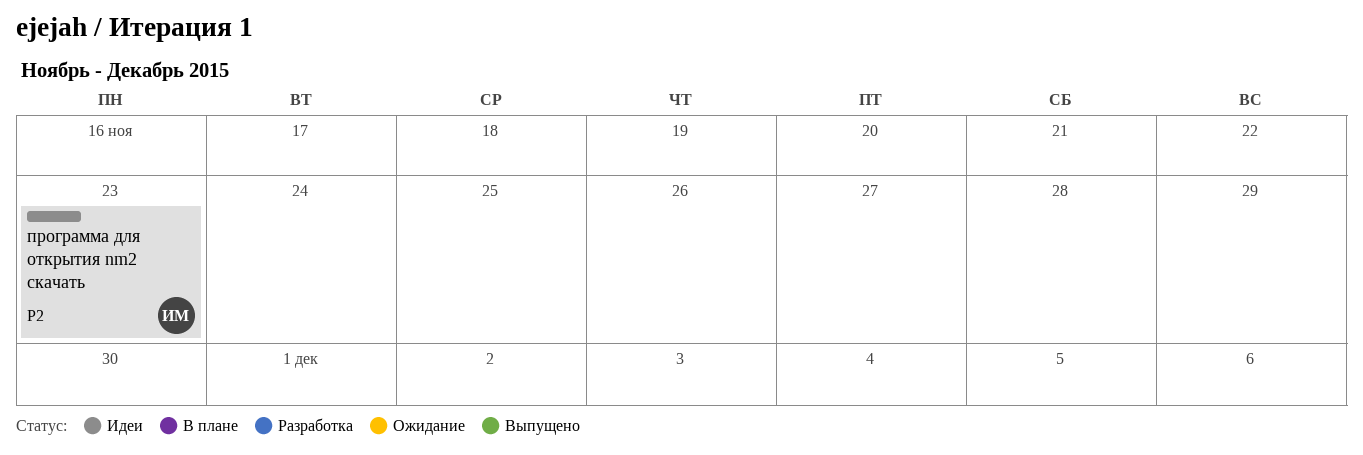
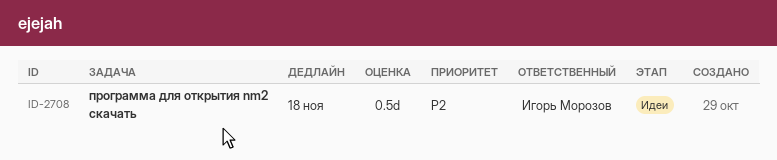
программа для открытия nm2 скачать, due: Nov 23 -> Nov 18

